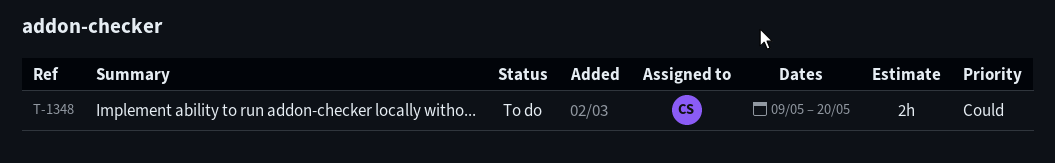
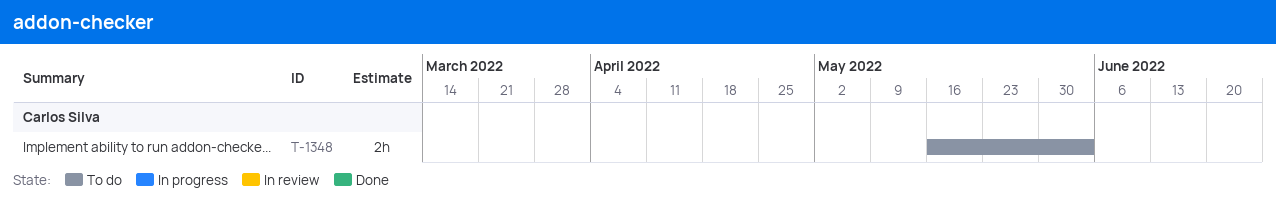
T-1348, start: May 9 -> May 16
T-1348, due: May 20 -> Jun 3

